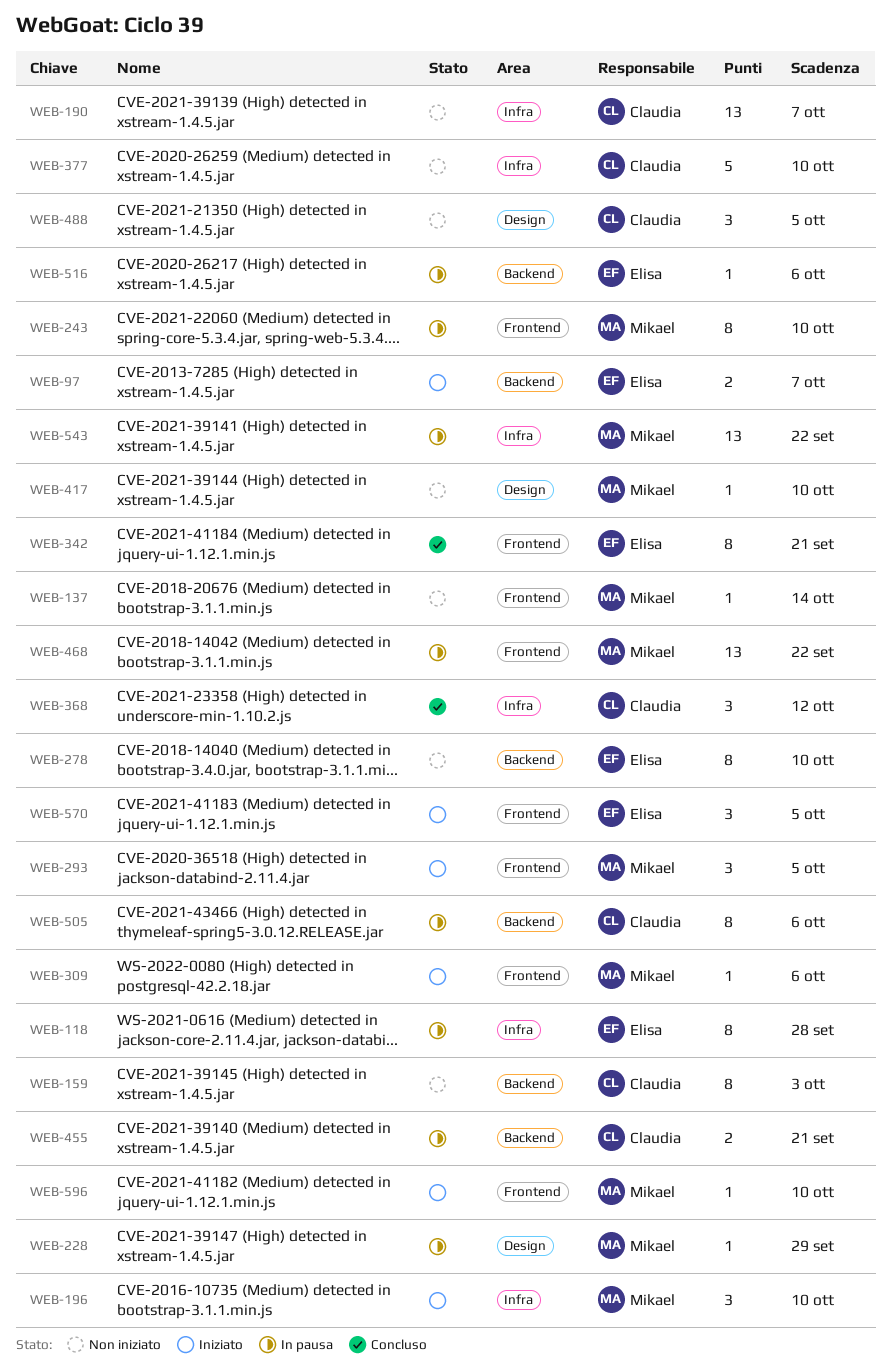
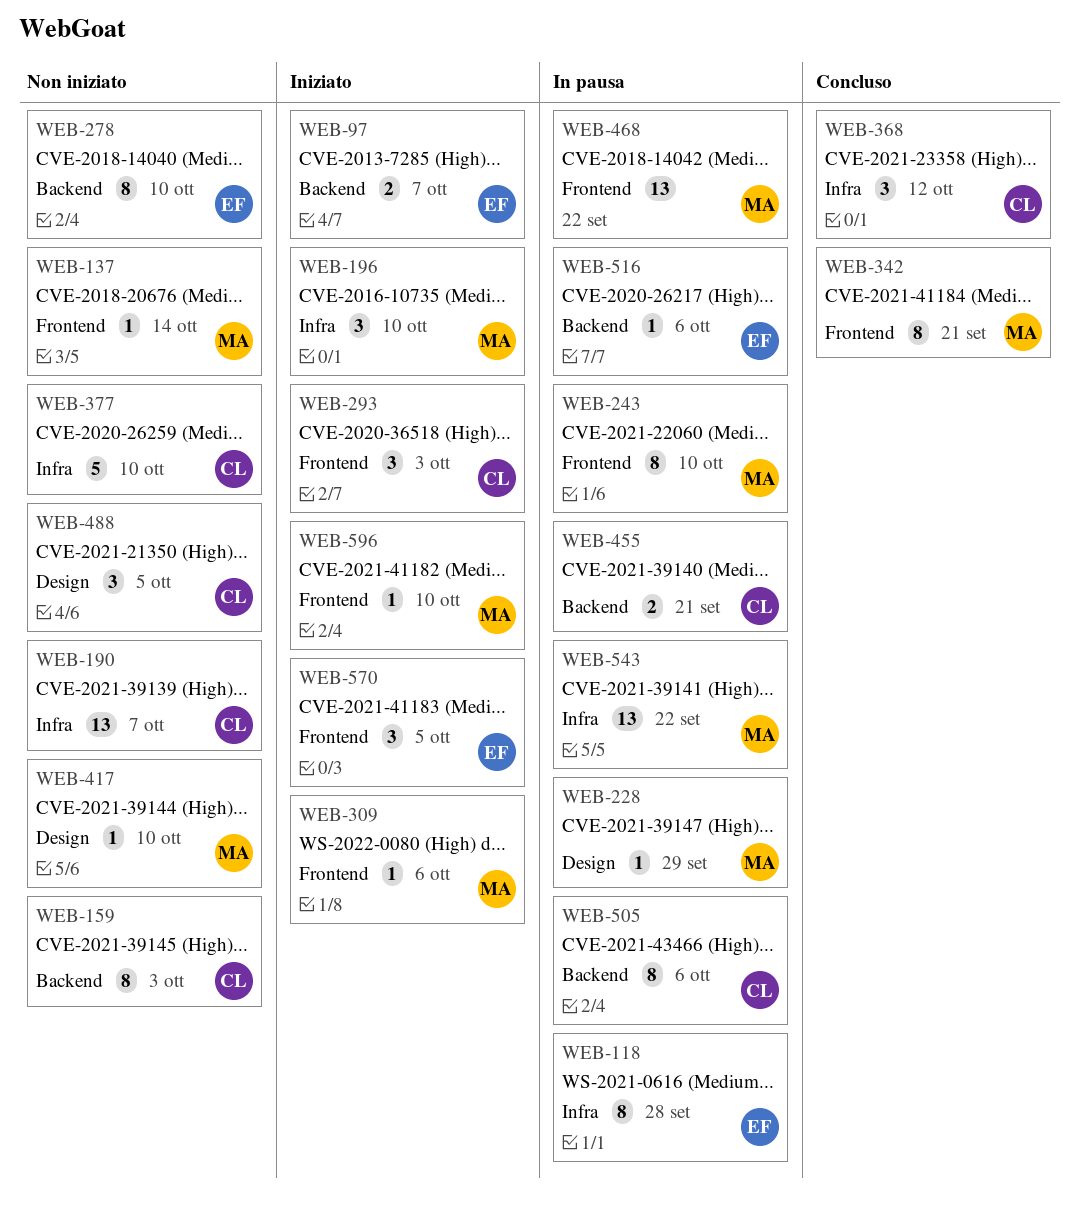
WEB-293, owner: Mikael -> Claudia
WEB-293, due: Oct 5 -> Oct 3
WEB-342, owner: Elisa -> Mikael

